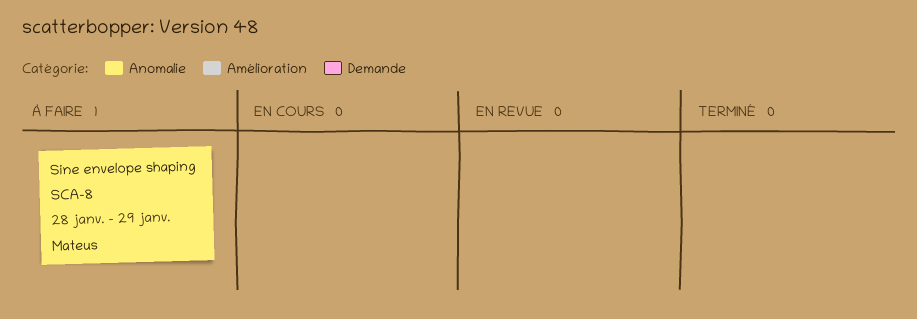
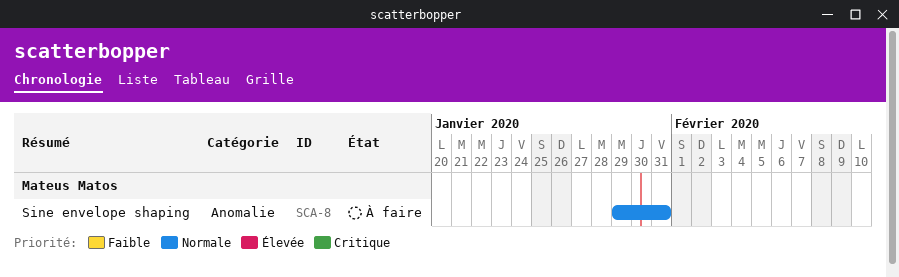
SCA-8, start: Jan 28 -> Jan 29
SCA-8, due: Jan 29 -> Jan 31

